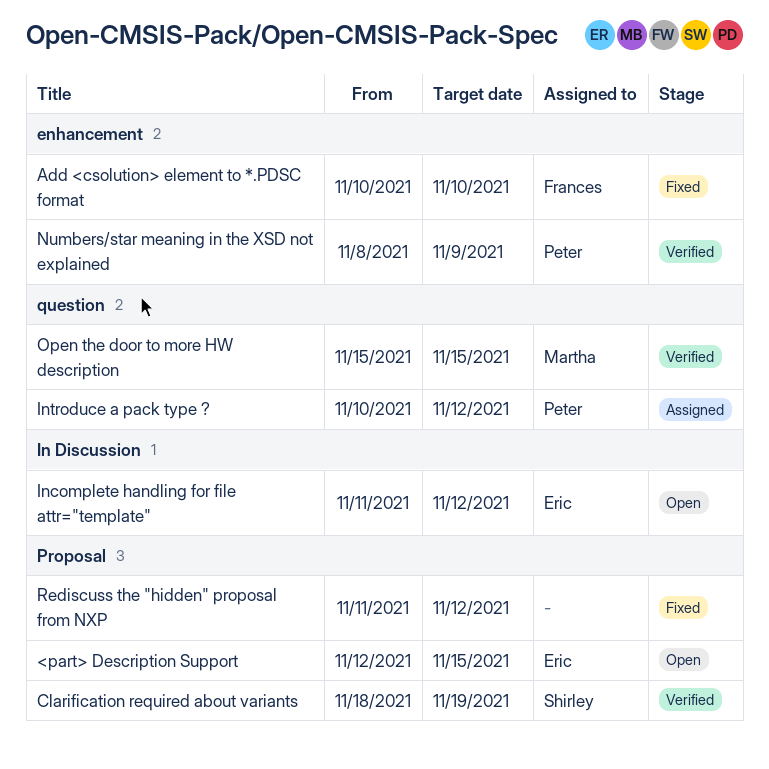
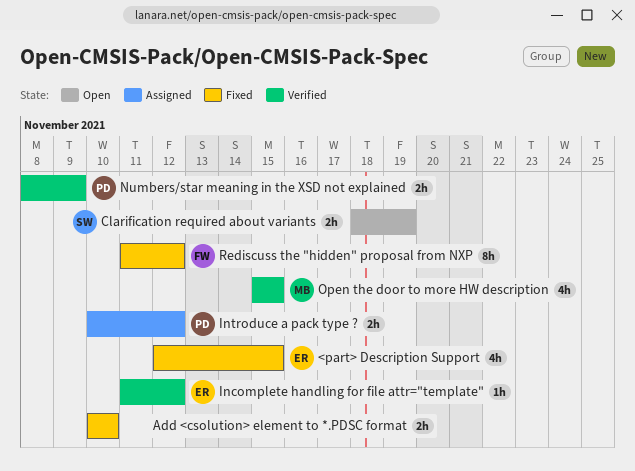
<part> Description Support, status: Open -> Fixed
Add <csolution> element to *.PDSC format, owner: Frances -> none
Clarification required about variants, status: Verified -> Open
Incomplete handling for file attr="template", status: Open -> Verified
Rediscuss the "hidden" proposal from NXP, owner: none -> Frances

